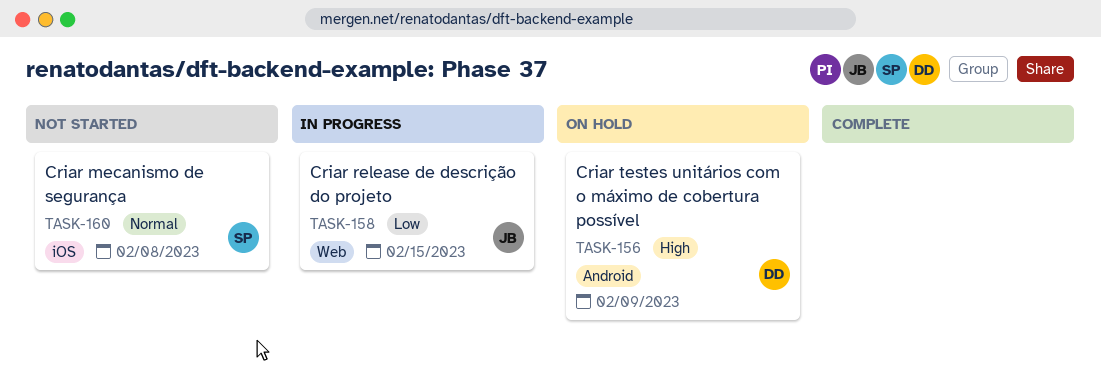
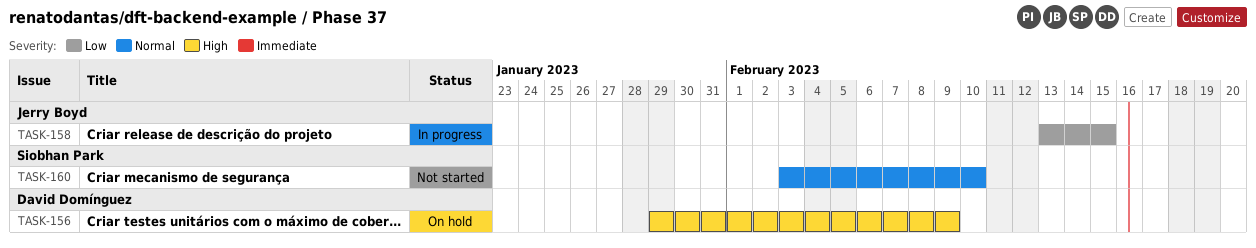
TASK-160, due: Feb 8 -> Feb 10

